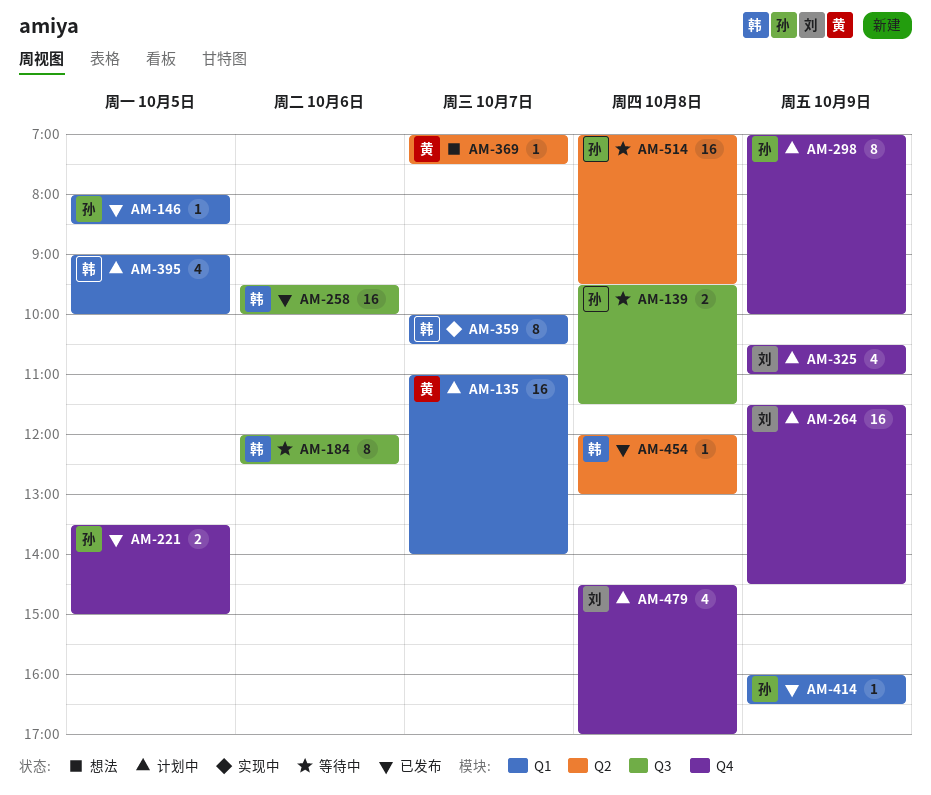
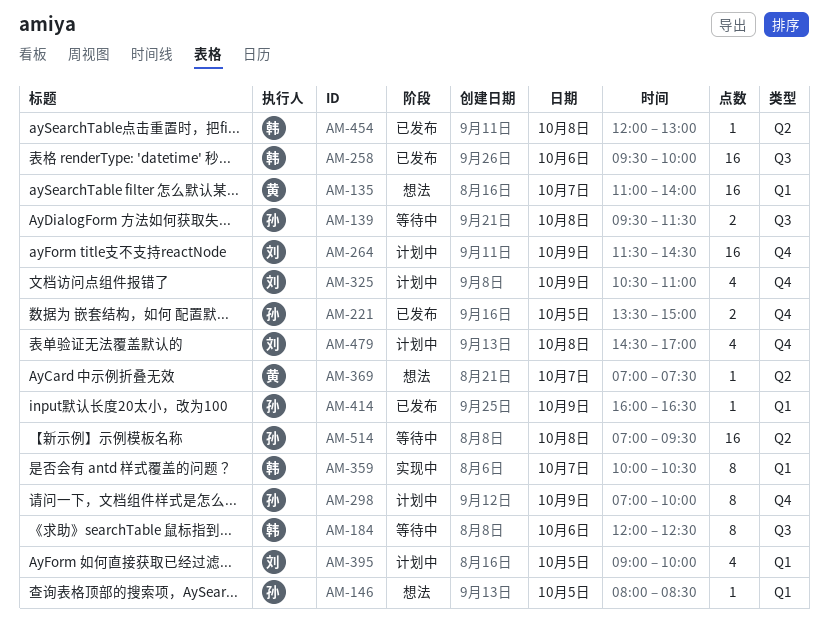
AM-135, status: 计划中 -> 想法
AM-146, status: 已发布 -> 想法
AM-395, owner: 韩 -> 刘

